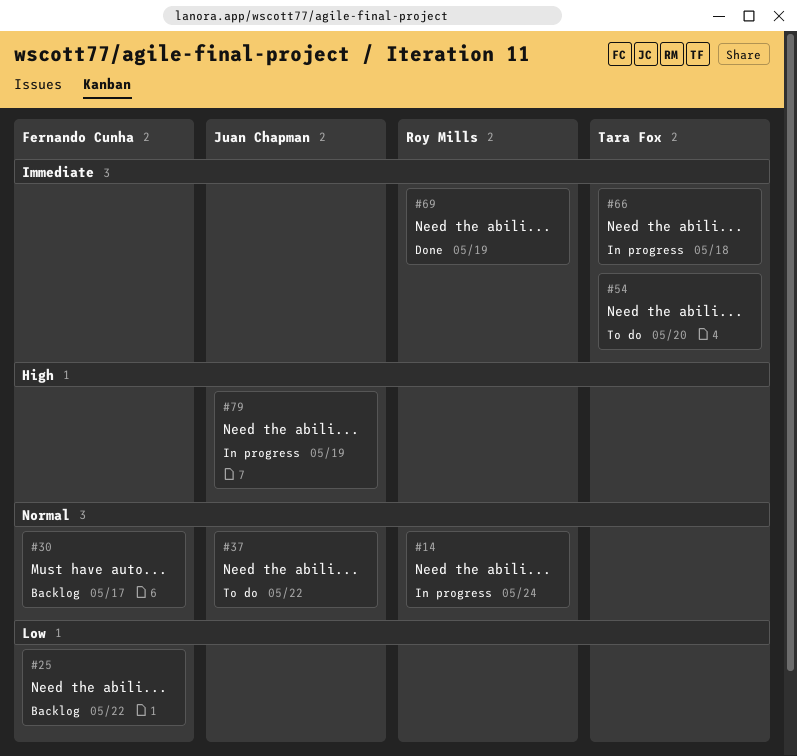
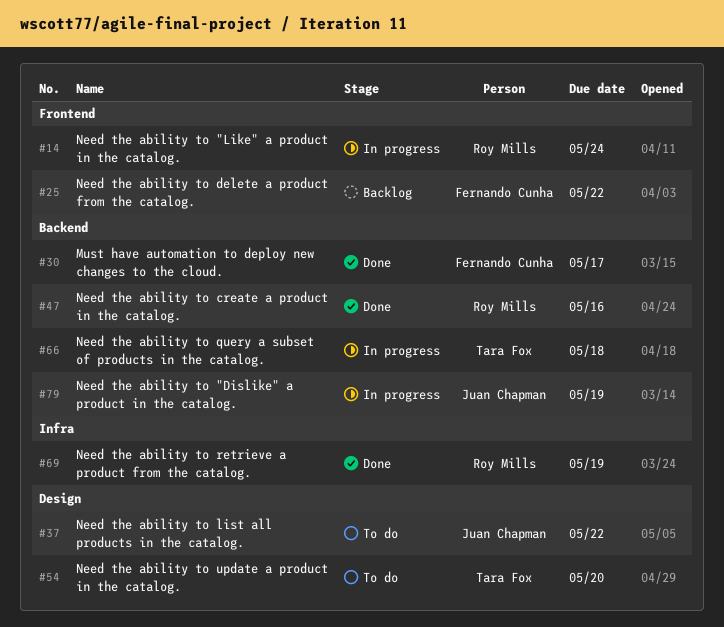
#30, status: Backlog -> Done
#47: none -> present

